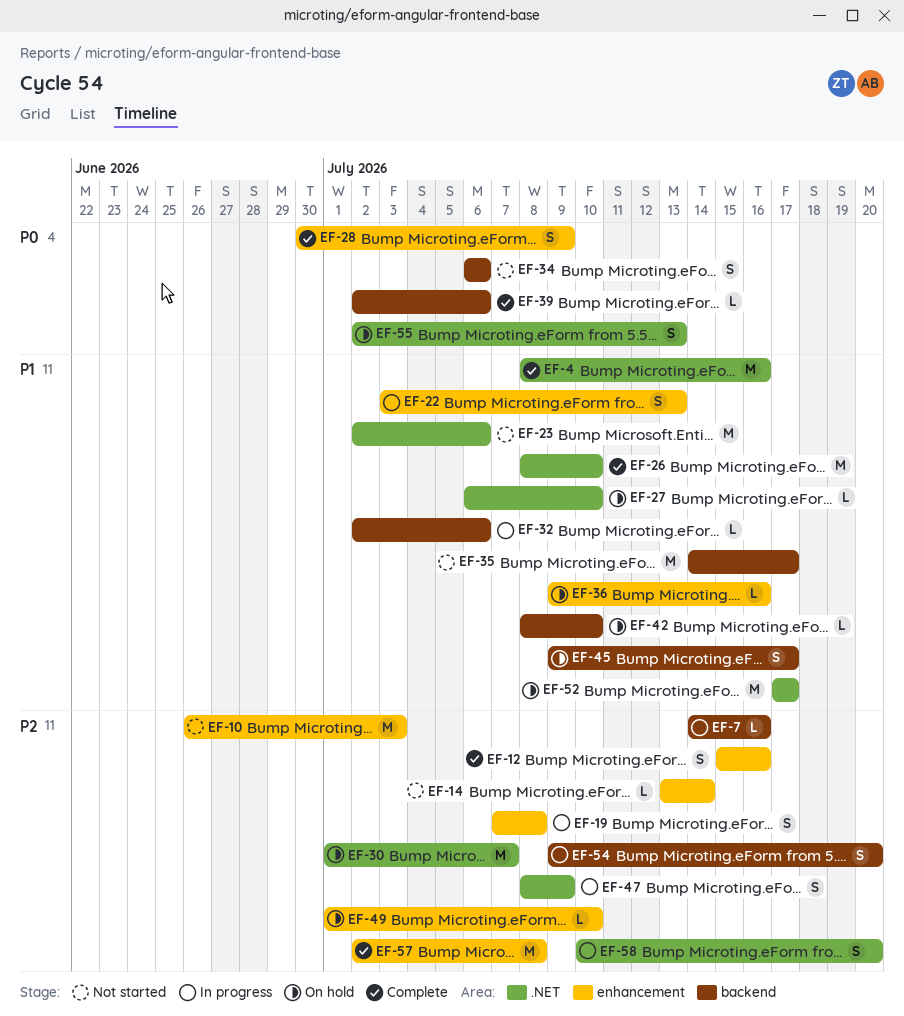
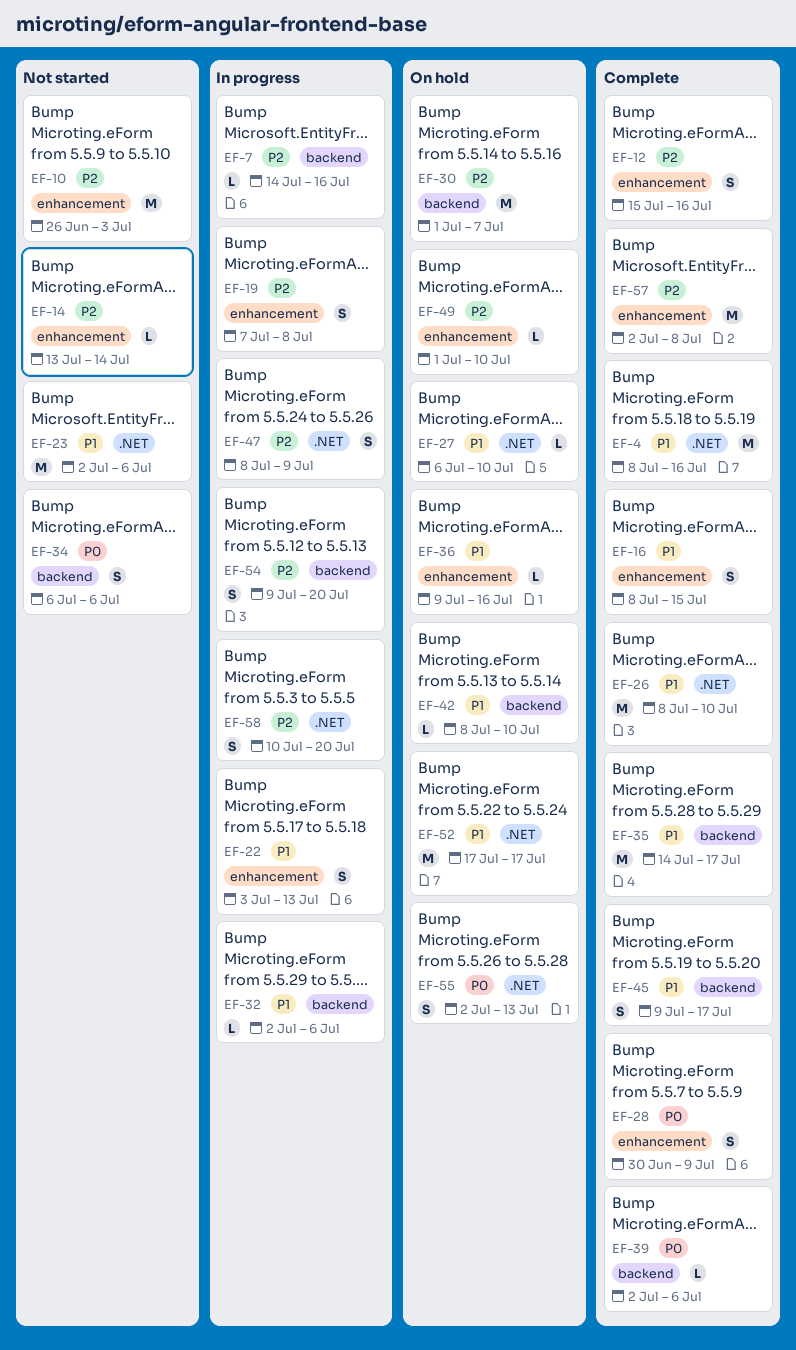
EF-16: none -> present
EF-30, label: .NET -> backend
EF-35, status: Not started -> Complete
EF-45, status: On hold -> Complete

